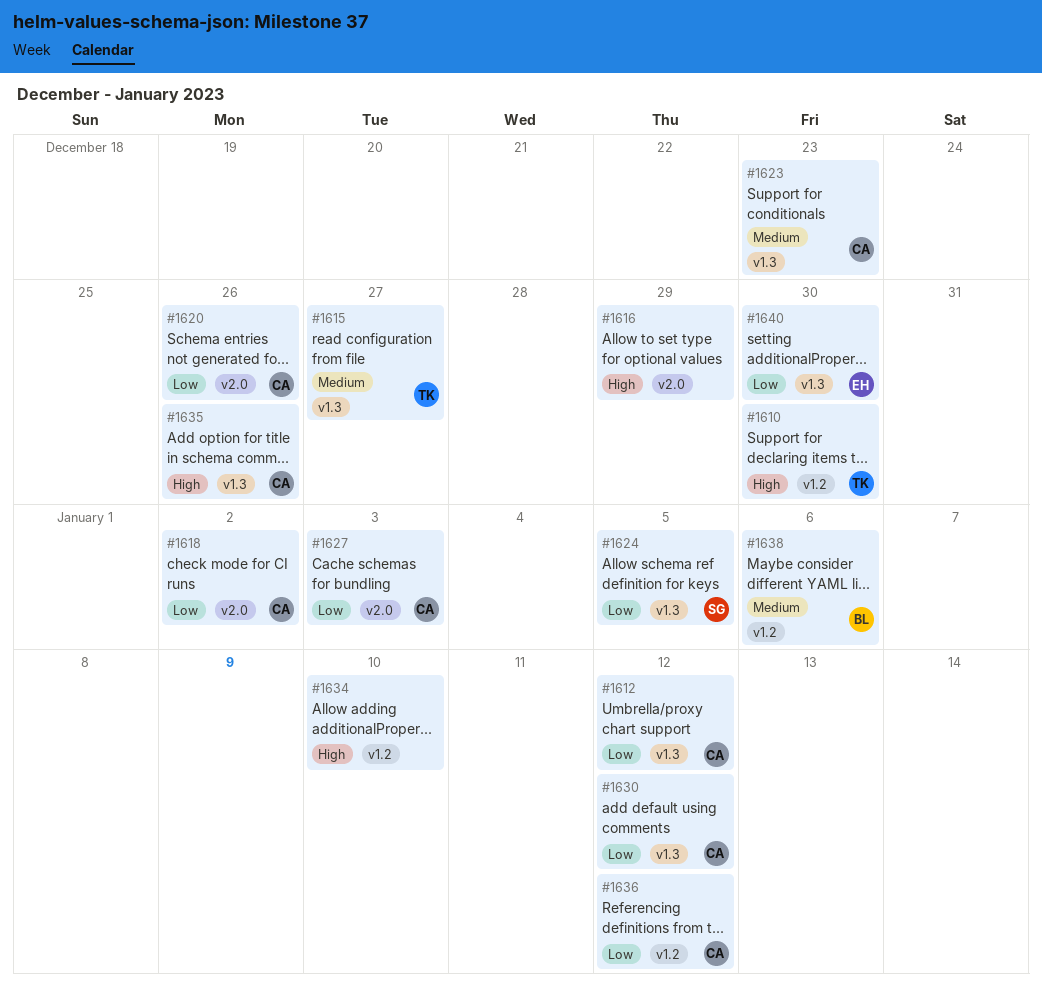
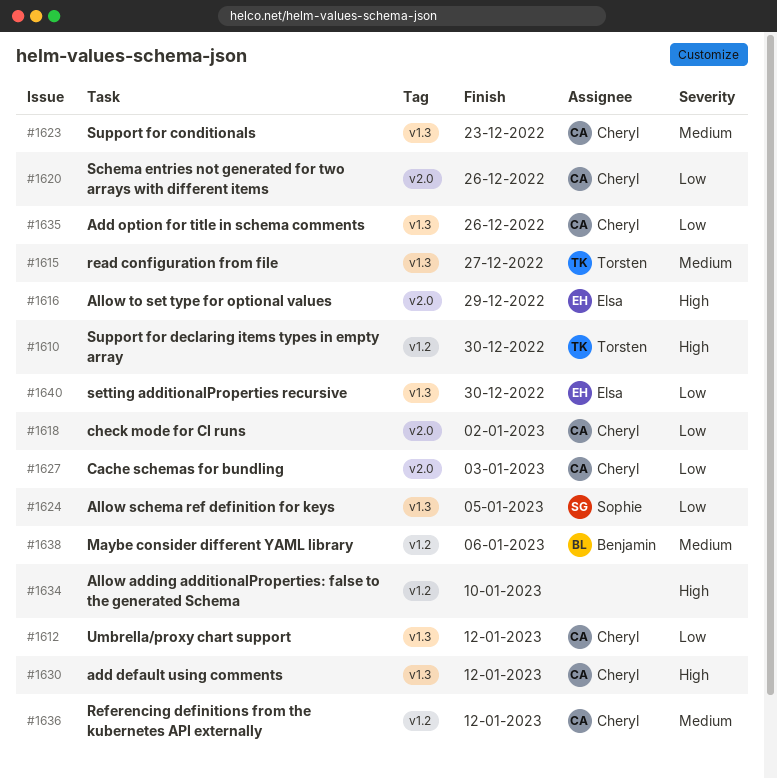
#1616, owner: none -> Elsa
#1630, priority: Low -> High
#1635, priority: High -> Low
#1636, priority: Low -> Medium

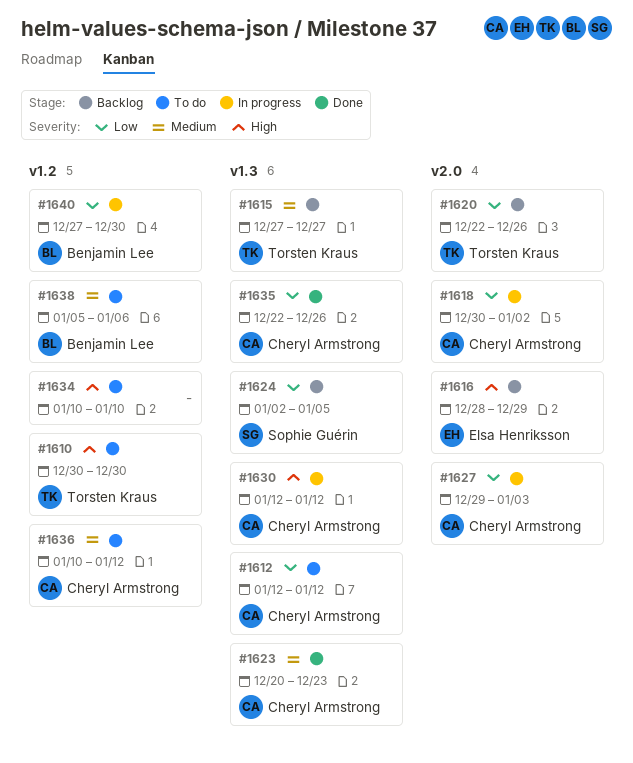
#1620, owner: Cheryl Armstrong -> Torsten Kraus
#1640, owner: Elsa Henriksson -> Benjamin Lee
#1640, label: v1.3 -> v1.2

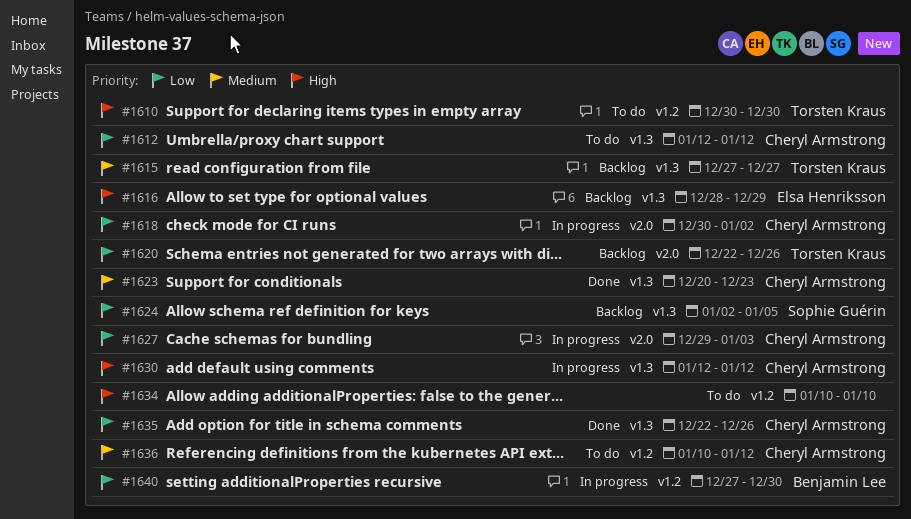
#1616, label: v2.0 -> v1.3
#1638: present -> none

